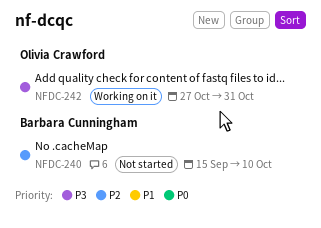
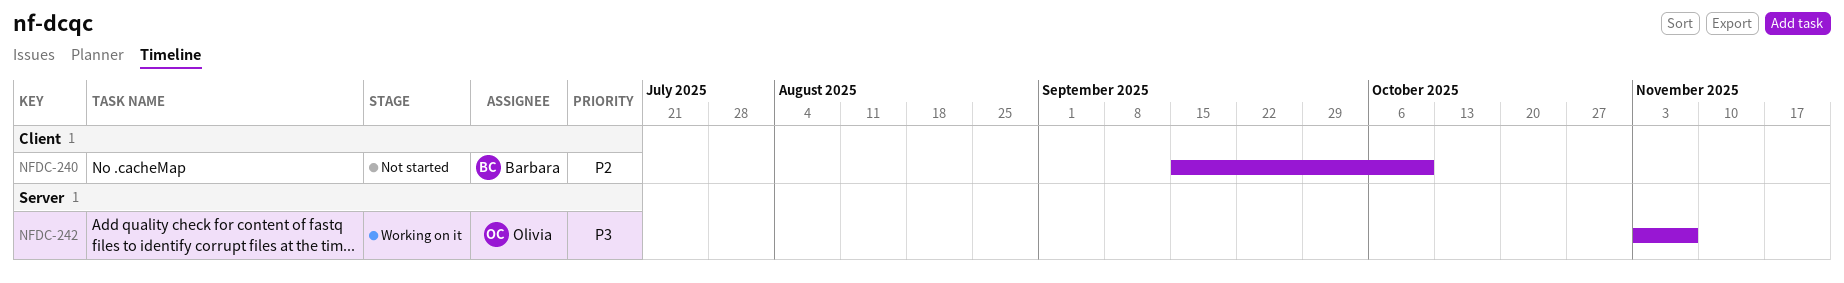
NFDC-242, start: Oct 27 -> Nov 3
NFDC-242, due: Oct 31 -> Nov 7

